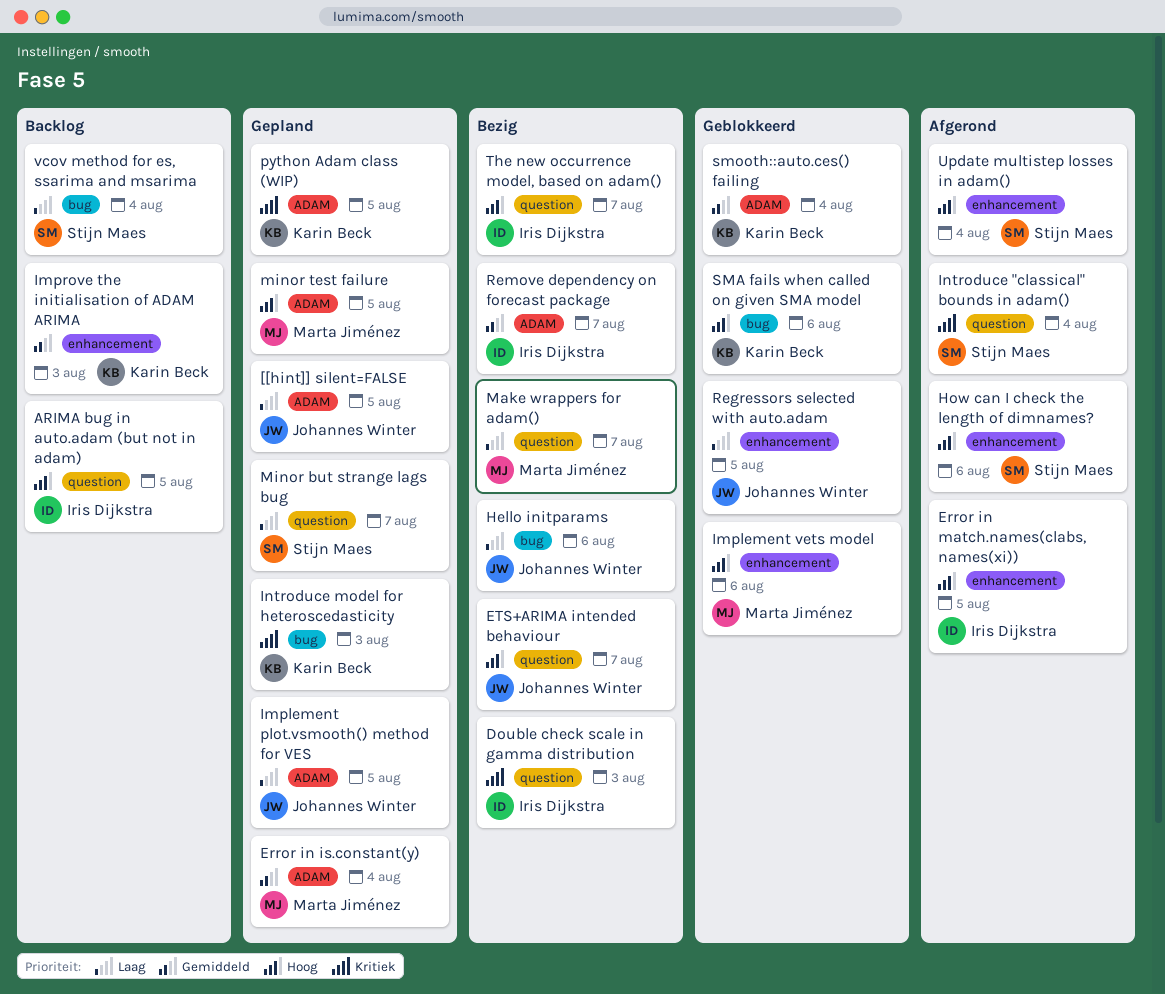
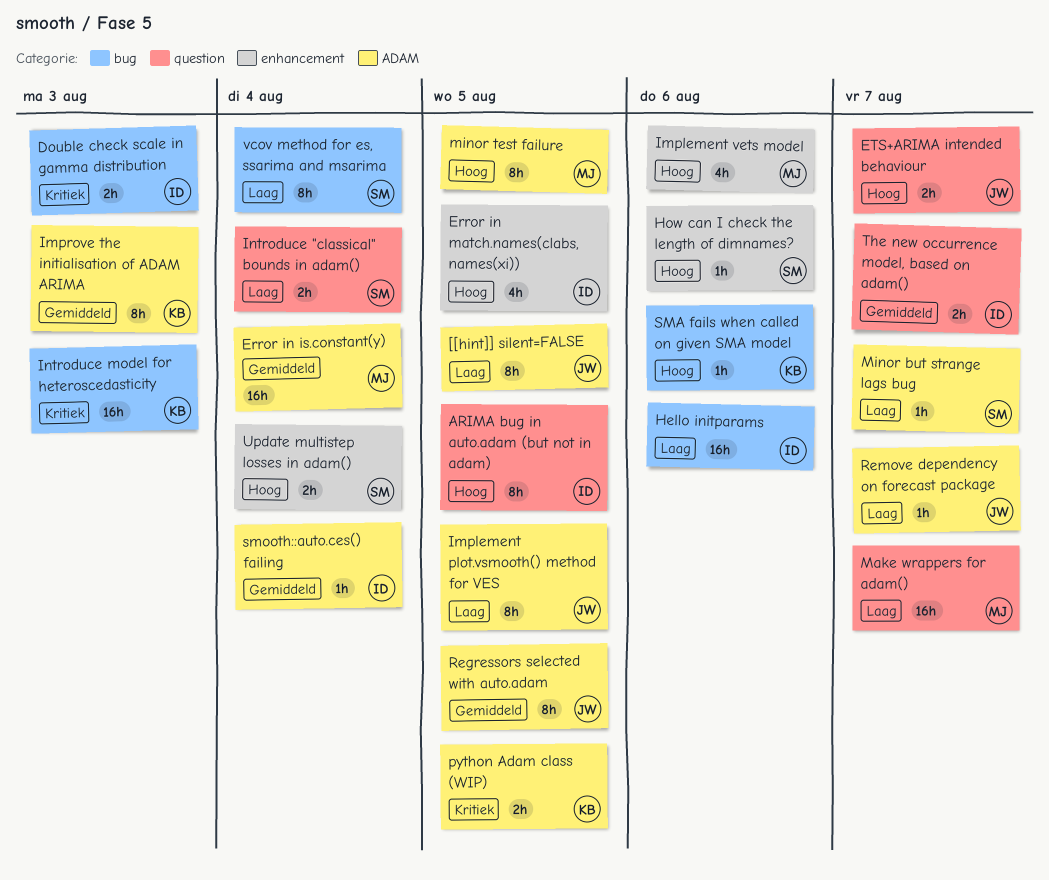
Double check scale in gamma distribution, label: question -> bug
Hello initparams, owner: Johannes Winter -> Iris Dijkstra
Improve the initialisation of ADAM ARIMA, label: enhancement -> ADAM
Introduce "classical" bounds in adam(), priority: Kritiek -> Laag
Minor but strange lags bug, label: question -> ADAM
Regressors selected with auto.adam, priority: Laag -> Gemiddeld
Regressors selected with auto.adam, label: enhancement -> ADAM
Remove dependency on forecast package, owner: Iris Dijkstra -> Johannes Winter
Remove dependency on forecast package, priority: Gemiddeld -> Laag
smooth::auto.ces() failing, owner: Karin Beck -> Iris Dijkstra
The new occurrence model, based on adam(), priority: Hoog -> Gemiddeld

